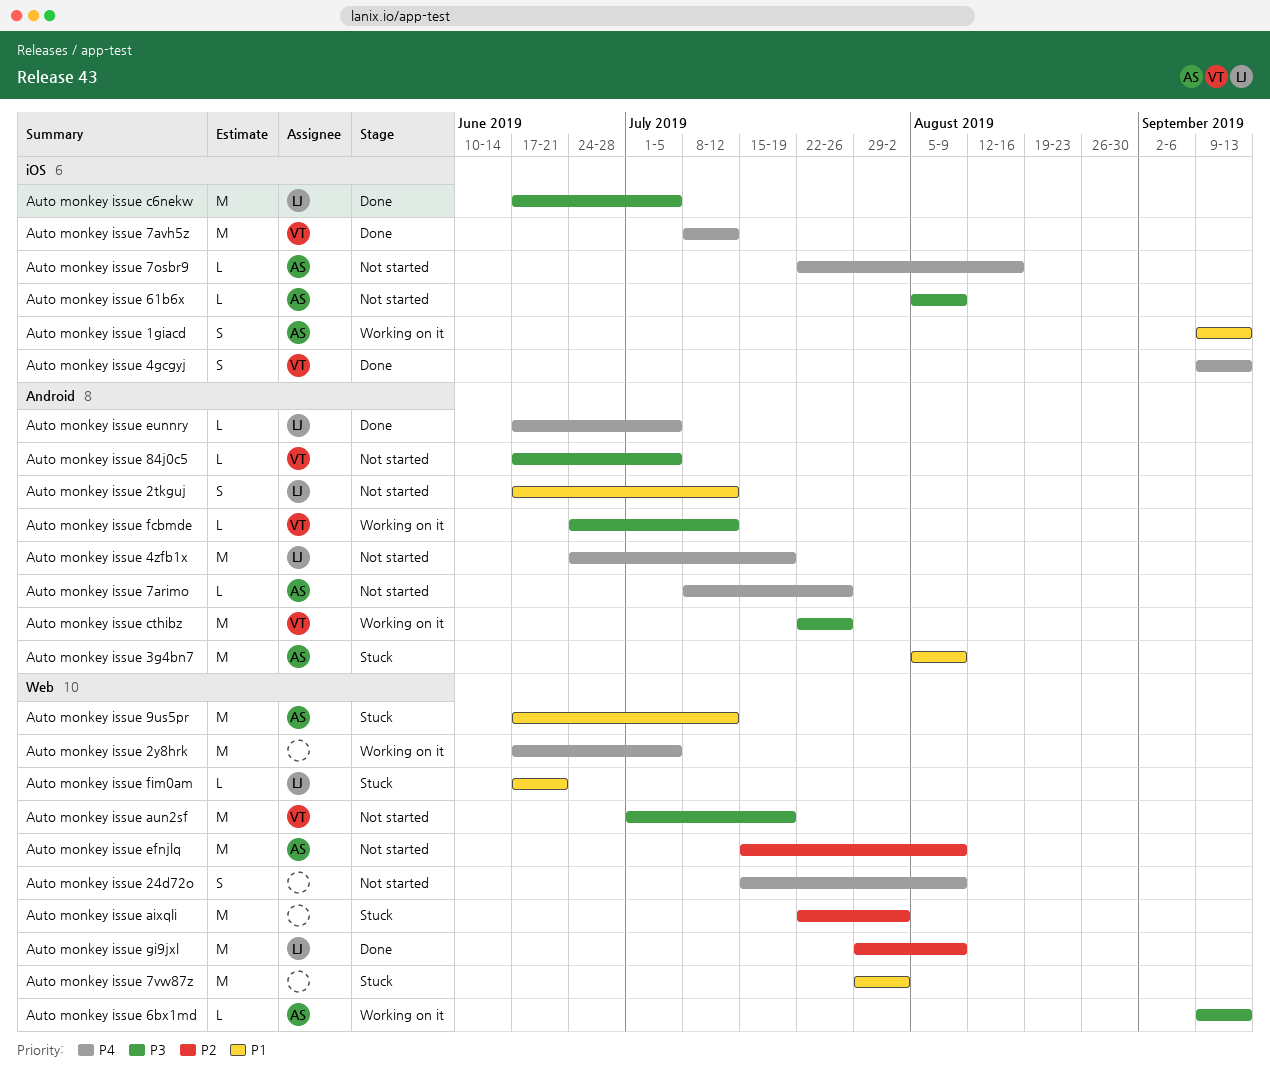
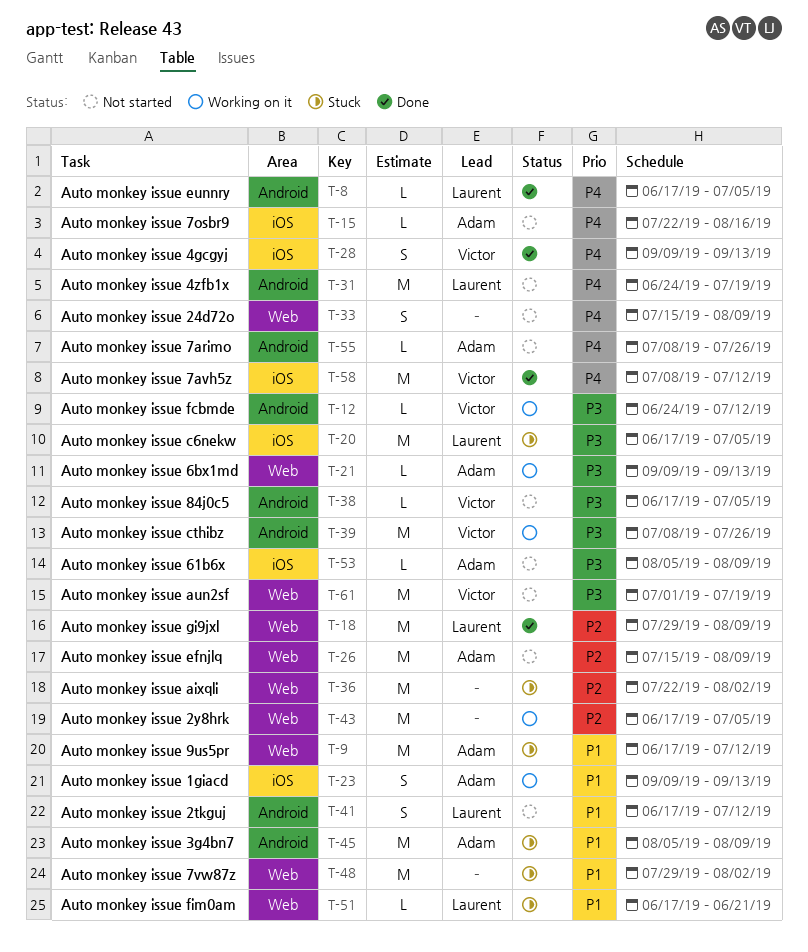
Auto monkey issue 2y8hrk, priority: P4 -> P2
Auto monkey issue c6nekw, status: Done -> Stuck
Auto monkey issue cthibz, start: Jul 22 -> Jul 8

